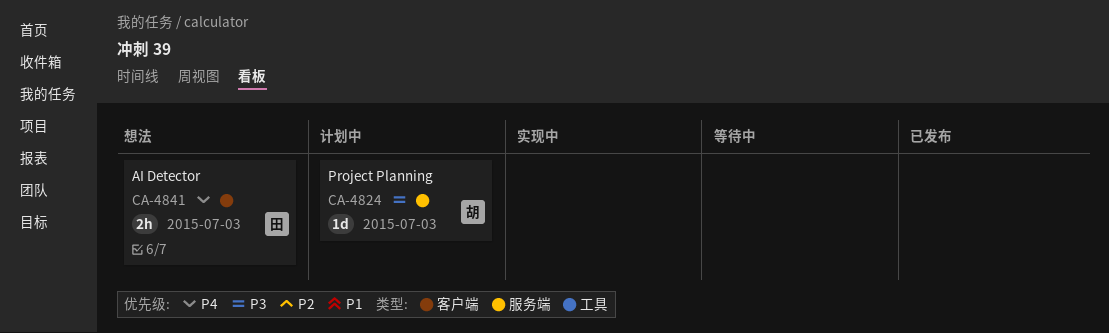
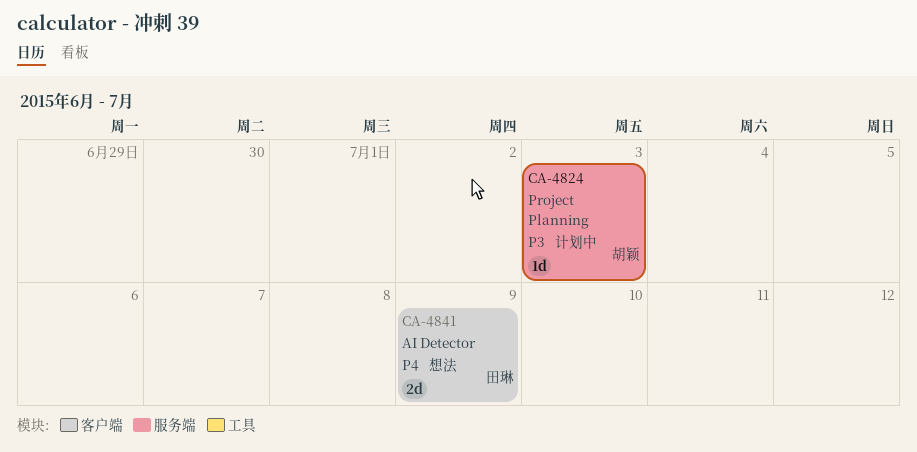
CA-4841, estimate: 2h -> 2d
CA-4841, due: Jul 3 -> Jul 9

